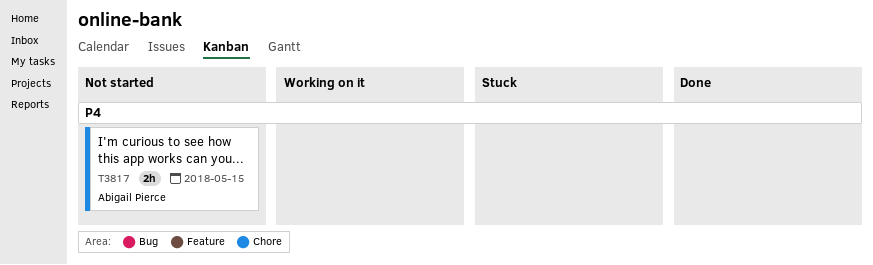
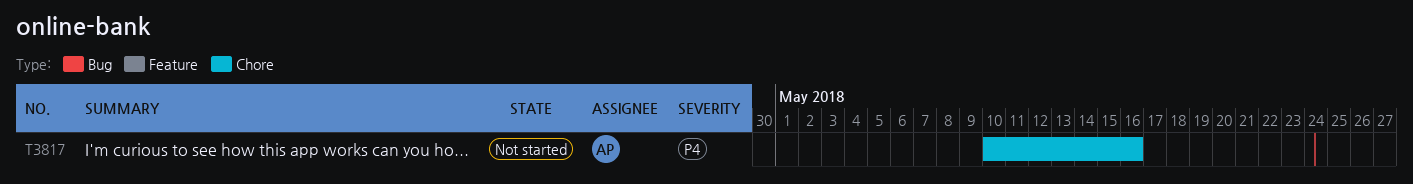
T3817, due: May 15 -> May 16

